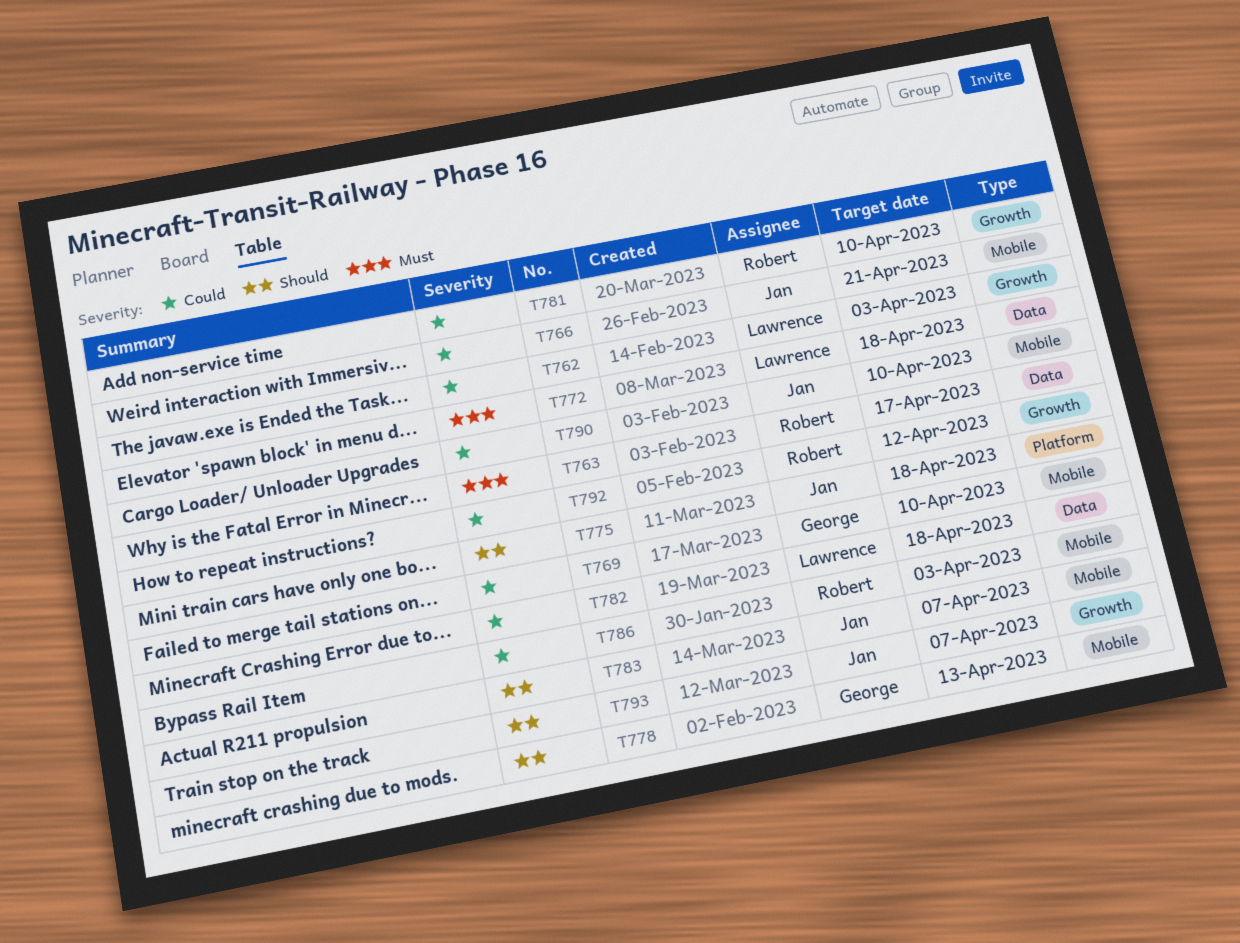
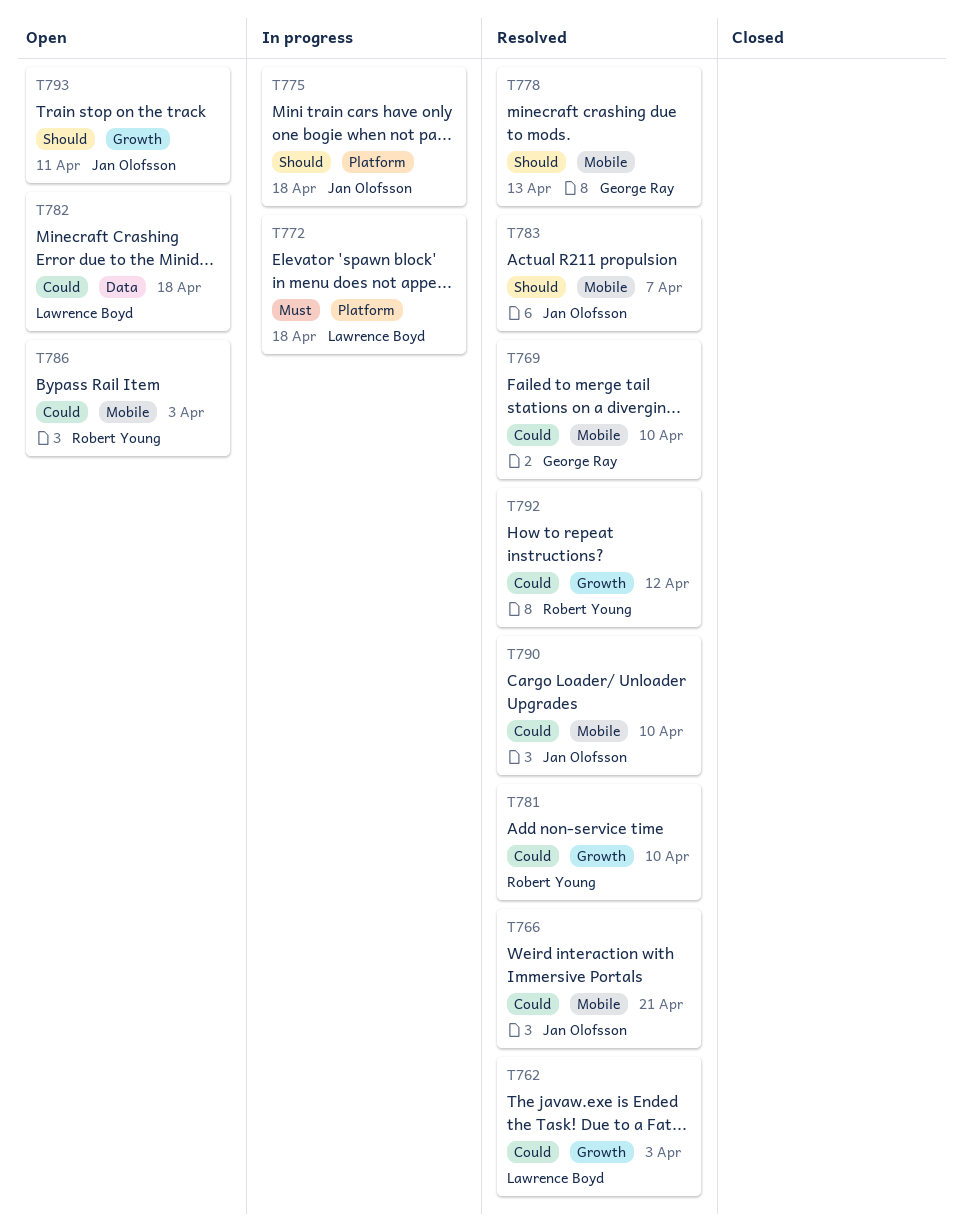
T763: present -> none
T772, label: Data -> Platform
T793, due: Apr 7 -> Apr 11

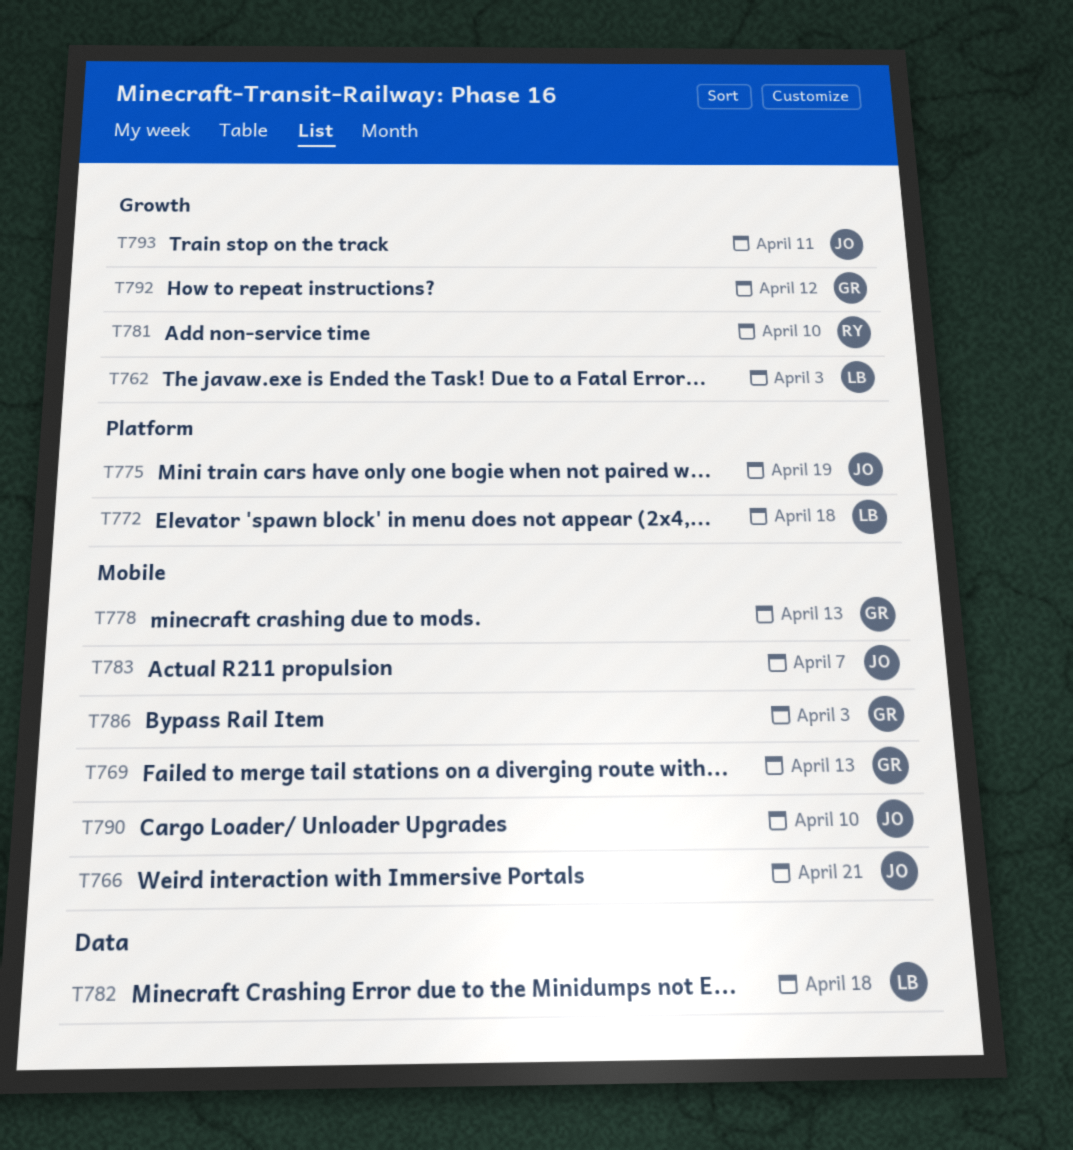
T769, due: Apr 10 -> Apr 13
T775, due: Apr 18 -> Apr 19
T786, owner: Robert Young -> George Ray
T792, owner: Robert Young -> George Ray

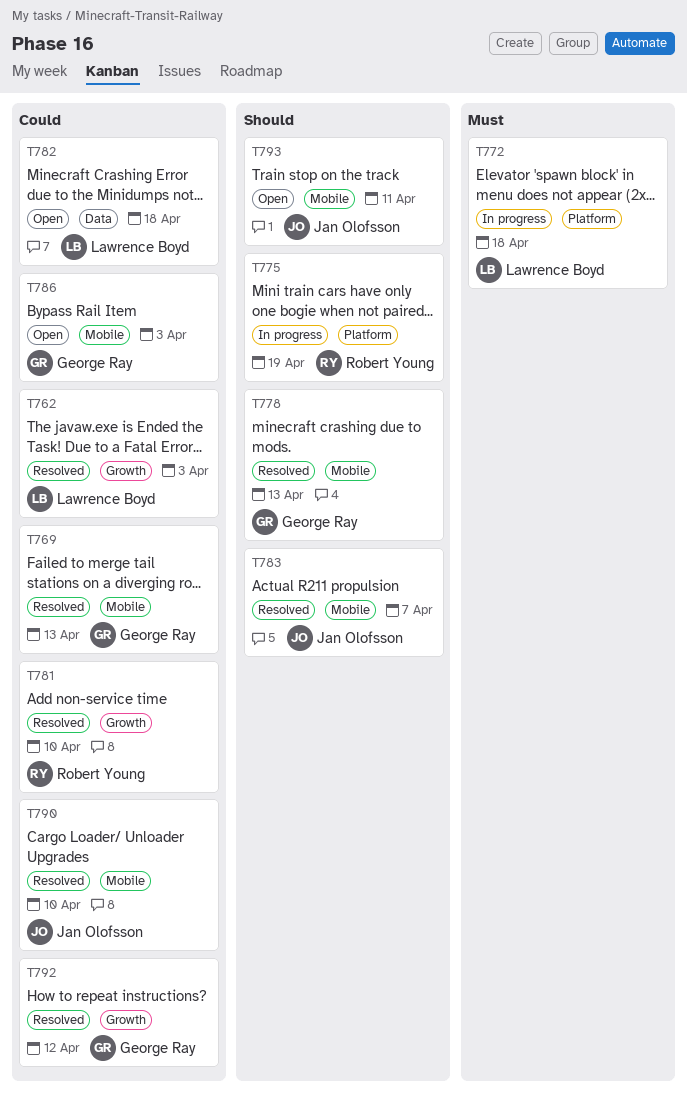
T766: present -> none
T775, owner: Jan Olofsson -> Robert Young
T793, label: Growth -> Mobile

